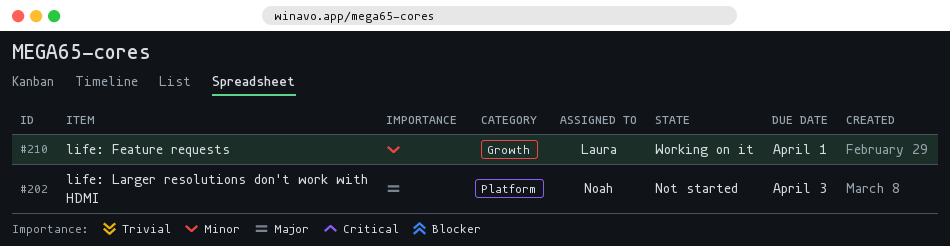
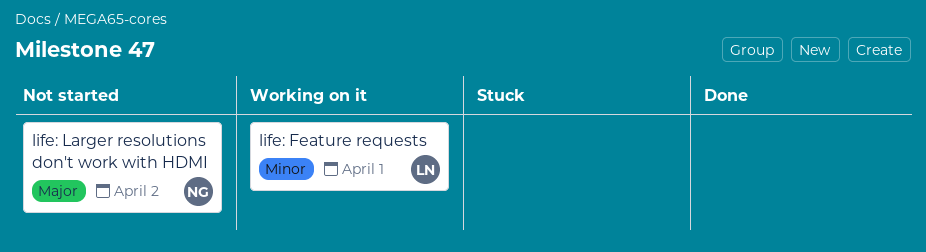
life: Larger resolutions don't work with HDMI, due: Apr 3 -> Apr 2

